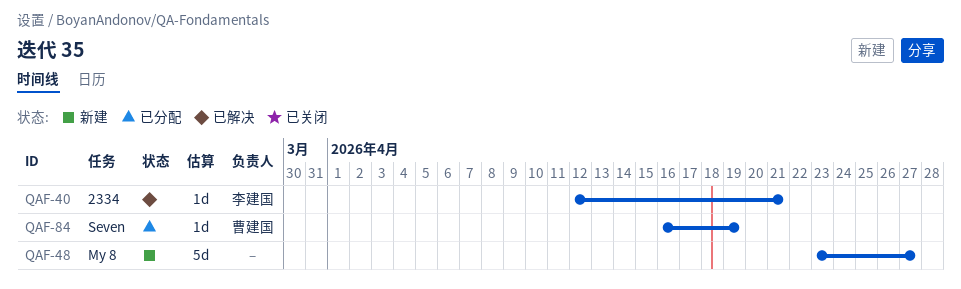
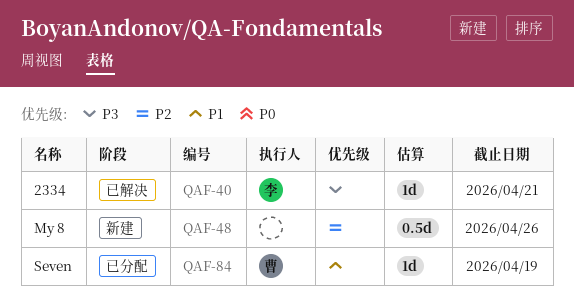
QAF-48, estimate: 5d -> 0.5d
QAF-48, due: Apr 27 -> Apr 26

